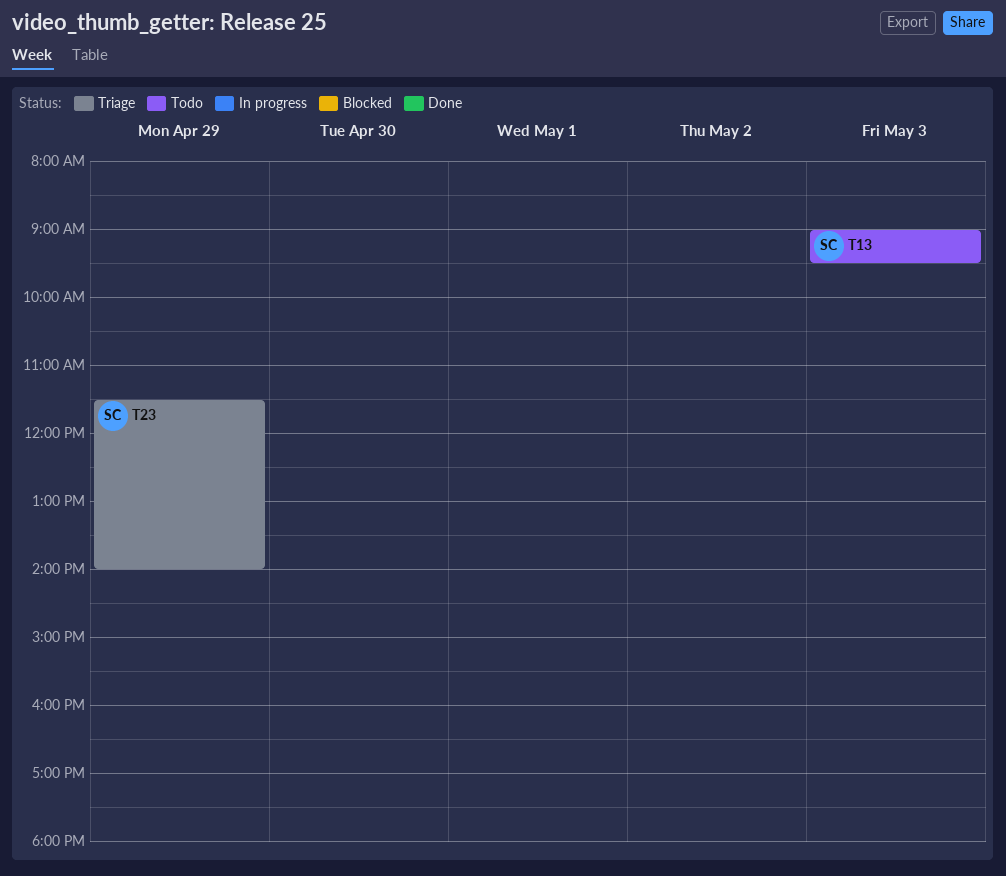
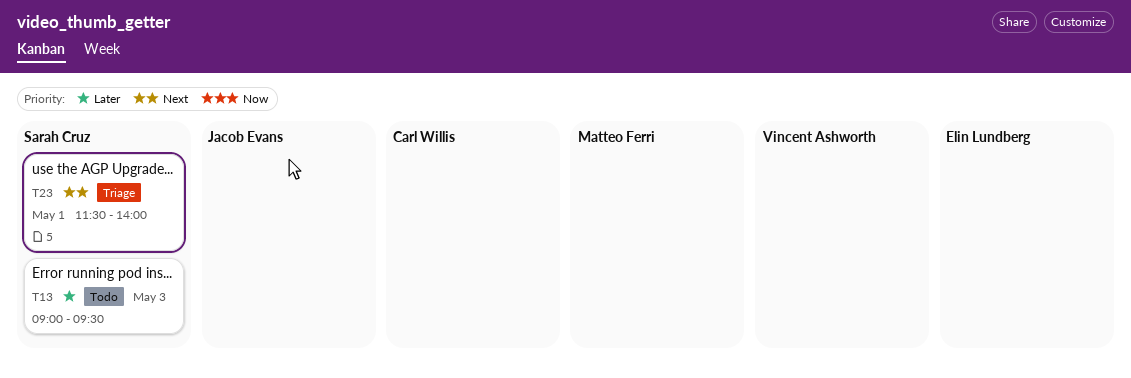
T23, day: Apr 29 -> May 1

